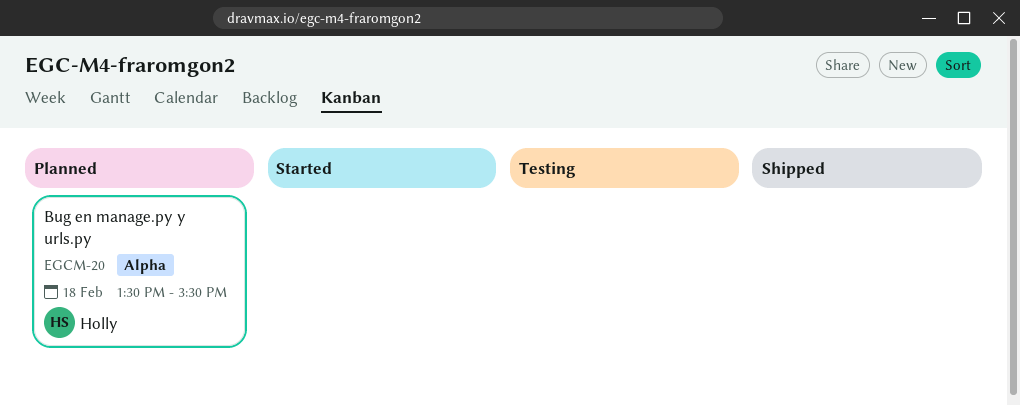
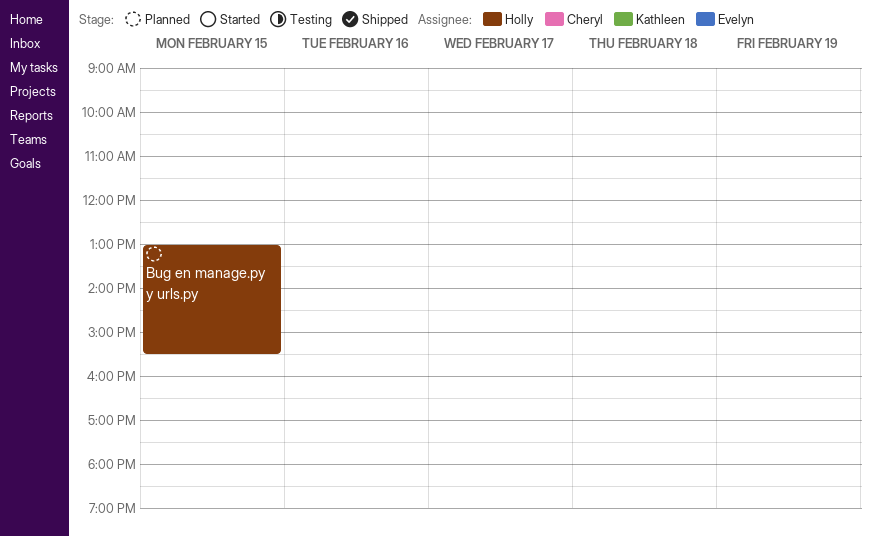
Bug en manage.py y urls.py, day: Feb 18 -> Feb 15
Bug en manage.py y urls.py, begins: 13:30 -> 13:00

